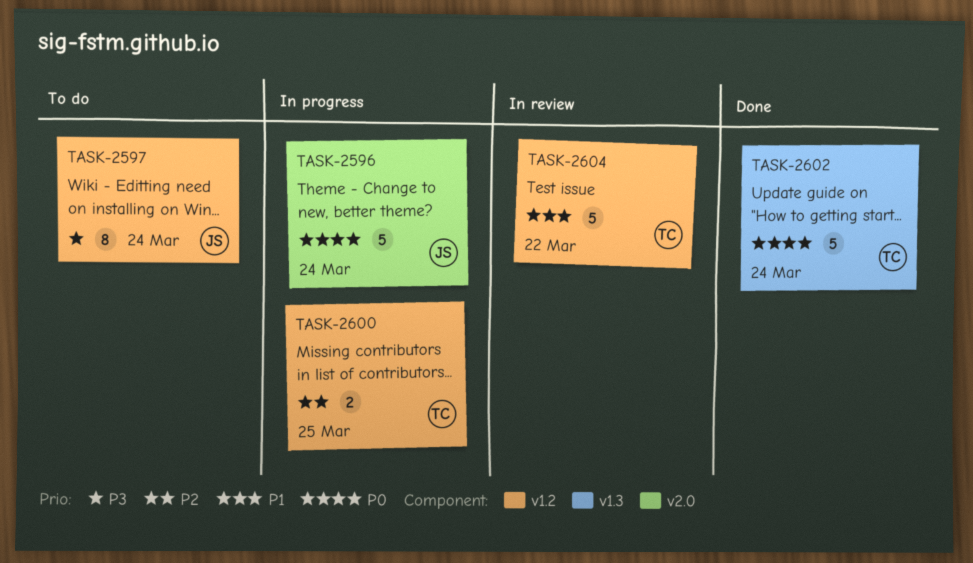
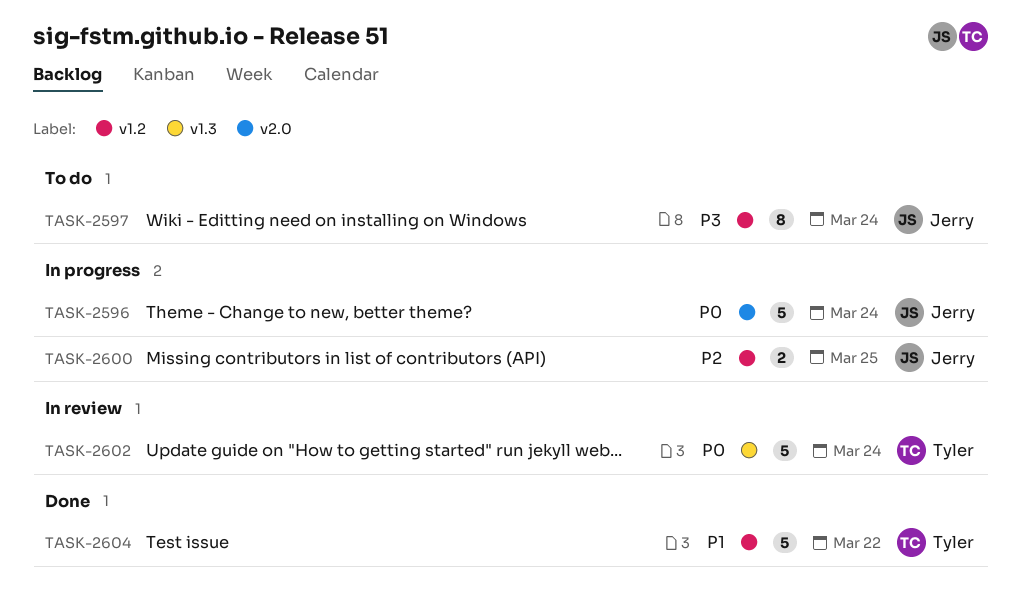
TASK-2600, owner: Tyler -> Jerry
TASK-2602, status: Done -> In review
TASK-2604, status: In review -> Done

